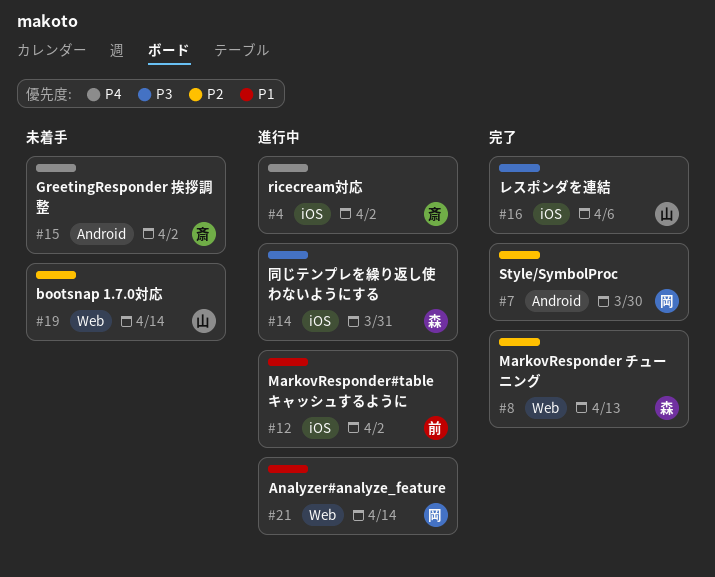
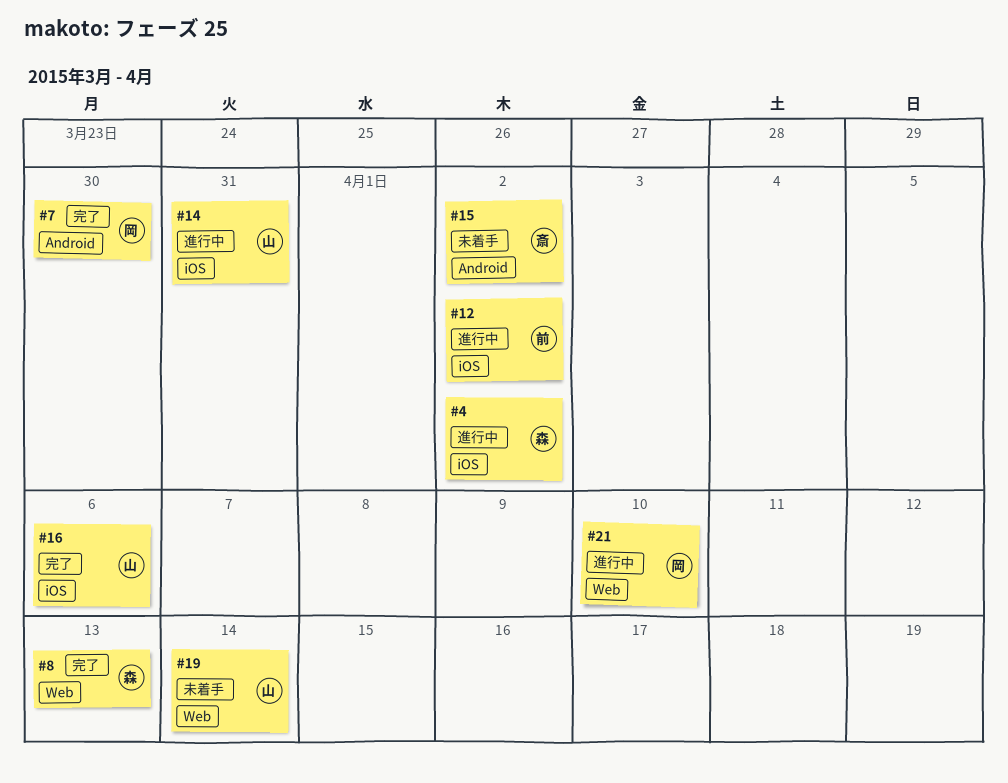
#4, owner: 斎 -> 森
#14, owner: 森 -> 山
#21, due: Apr 14 -> Apr 10

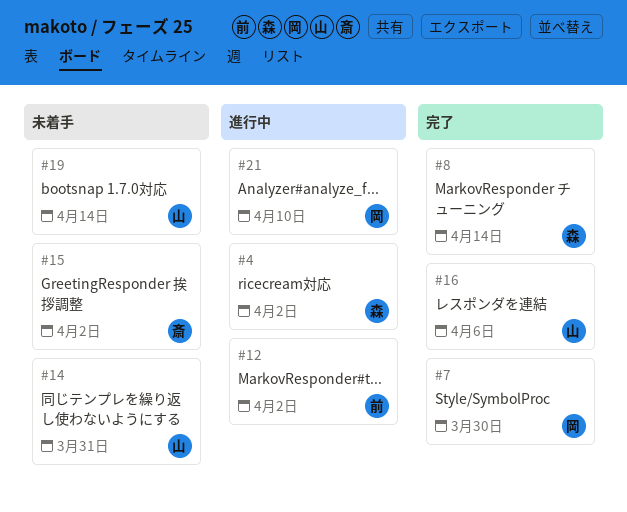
#8, due: Apr 13 -> Apr 14
#14, status: 進行中 -> 未着手

